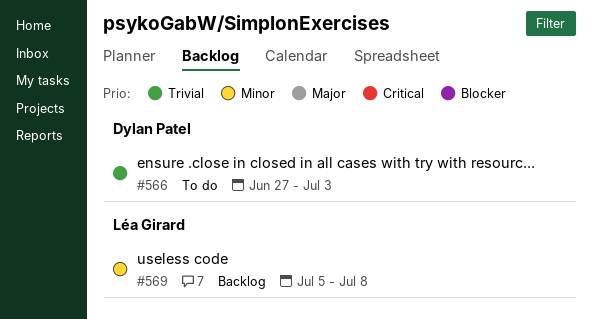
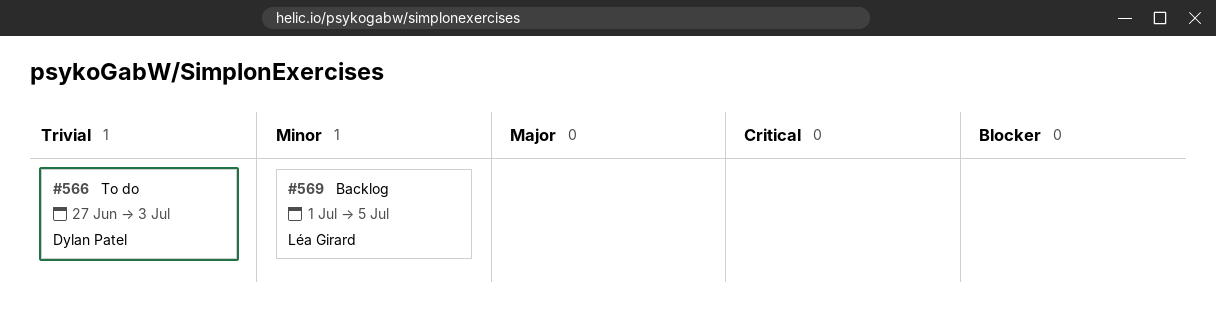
#569, start: Jul 5 -> Jul 1
#569, due: Jul 8 -> Jul 5

